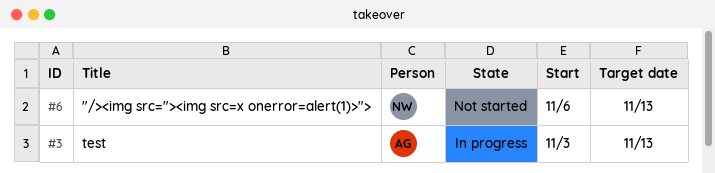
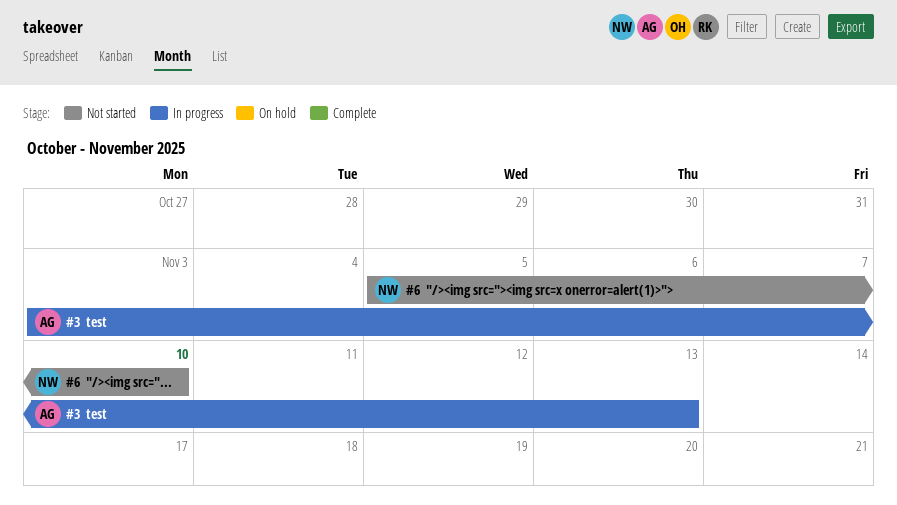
#6, start: Nov 6 -> Nov 5
#6, due: Nov 13 -> Nov 10

